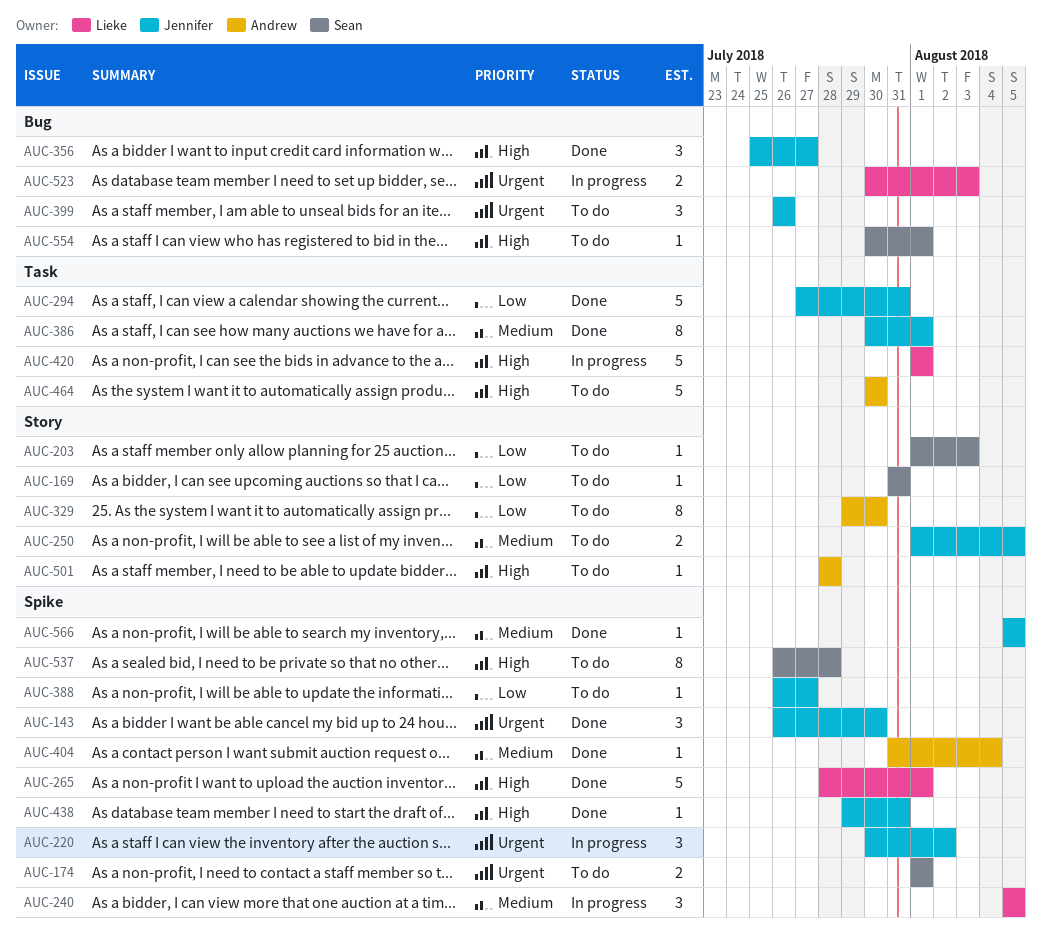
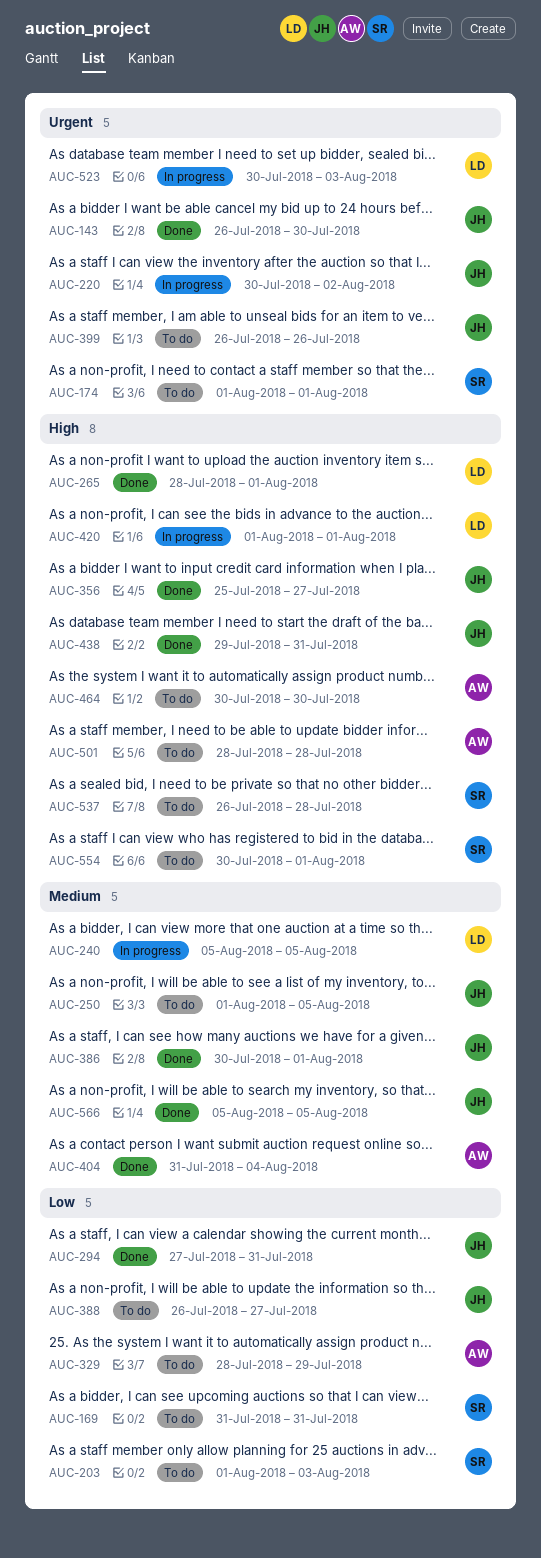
AUC-329, start: Jul 29 -> Jul 28
AUC-329, due: Jul 30 -> Jul 29

